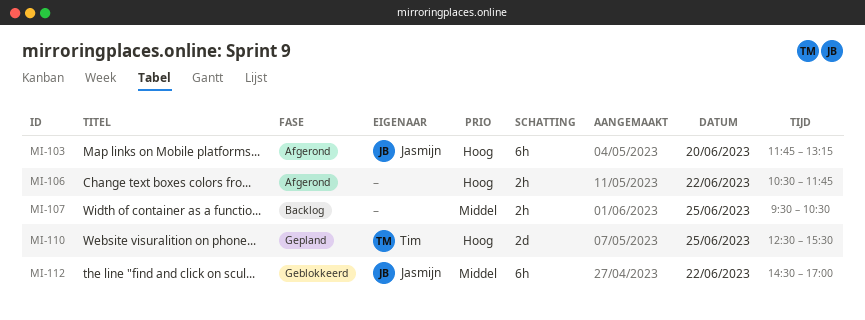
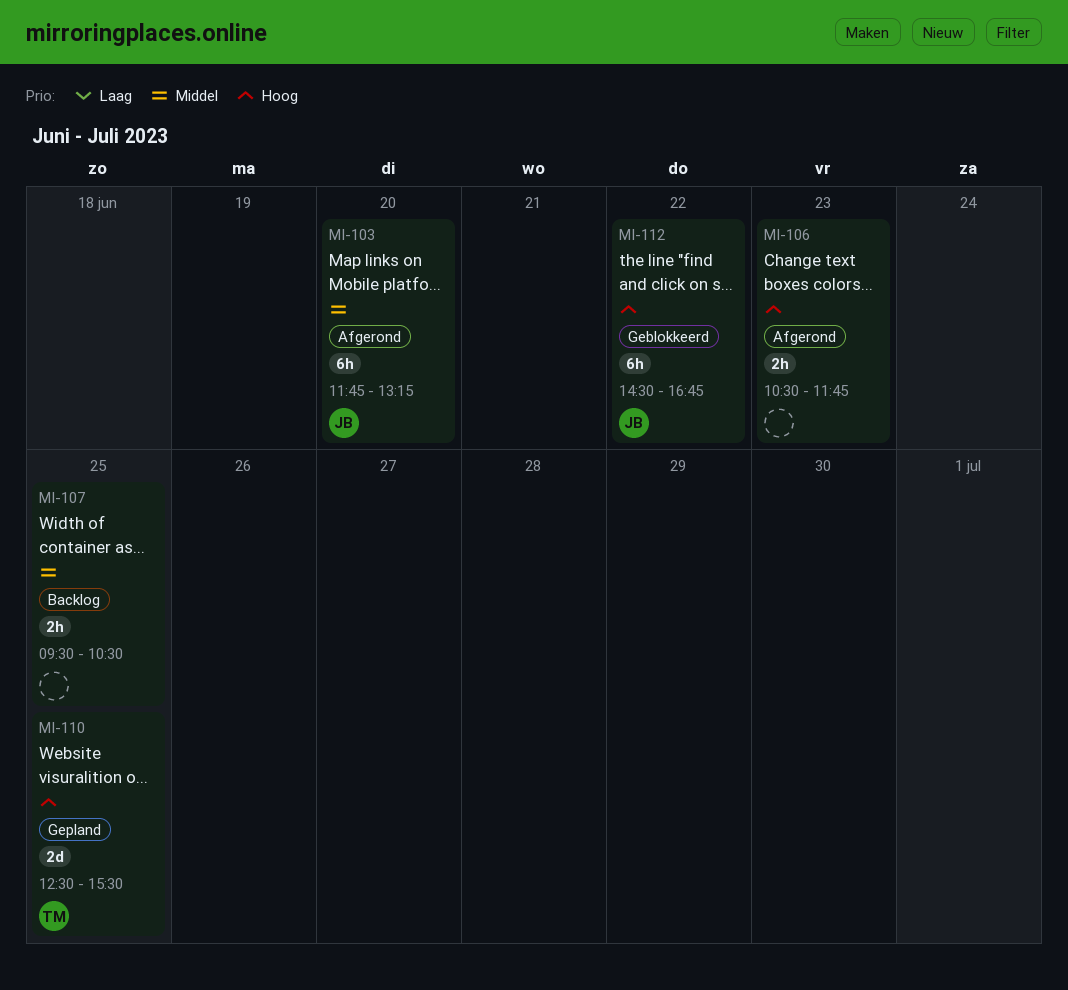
MI-103, priority: Hoog -> Middel
MI-106, day: Jun 22 -> Jun 23
MI-112, priority: Middel -> Hoog
MI-112, ends: 17:00 -> 16:45

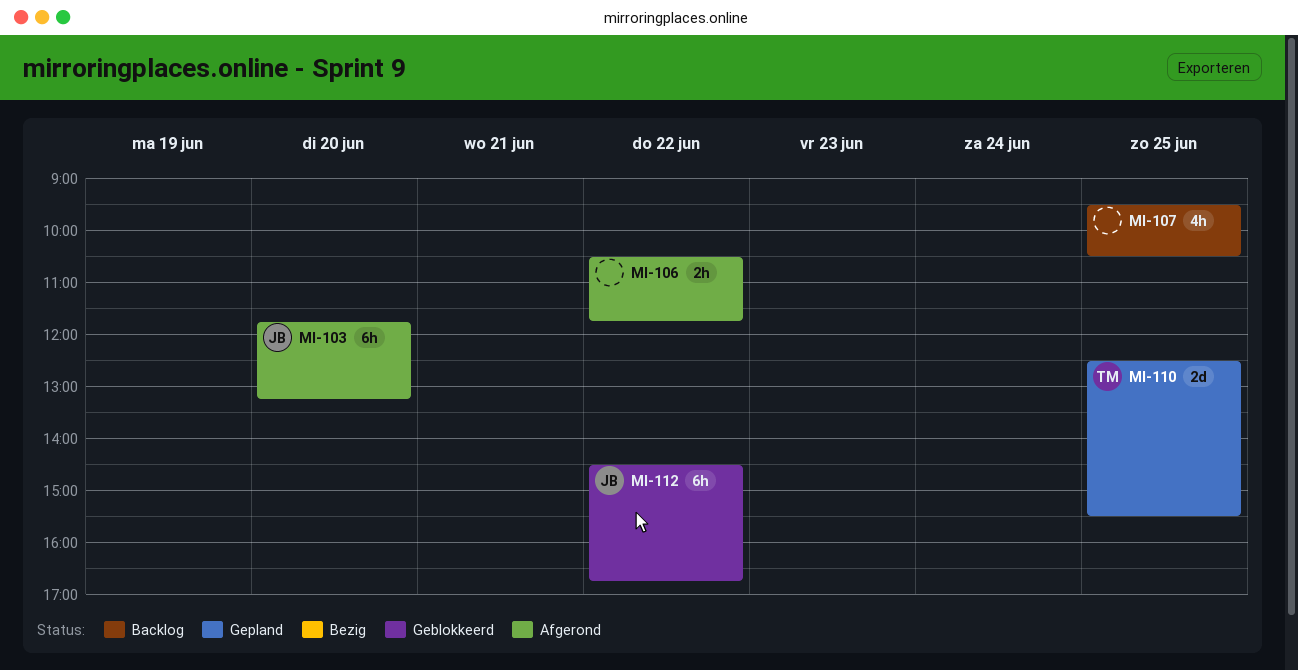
MI-106, day: Jun 23 -> Jun 22
MI-107, estimate: 2h -> 4h

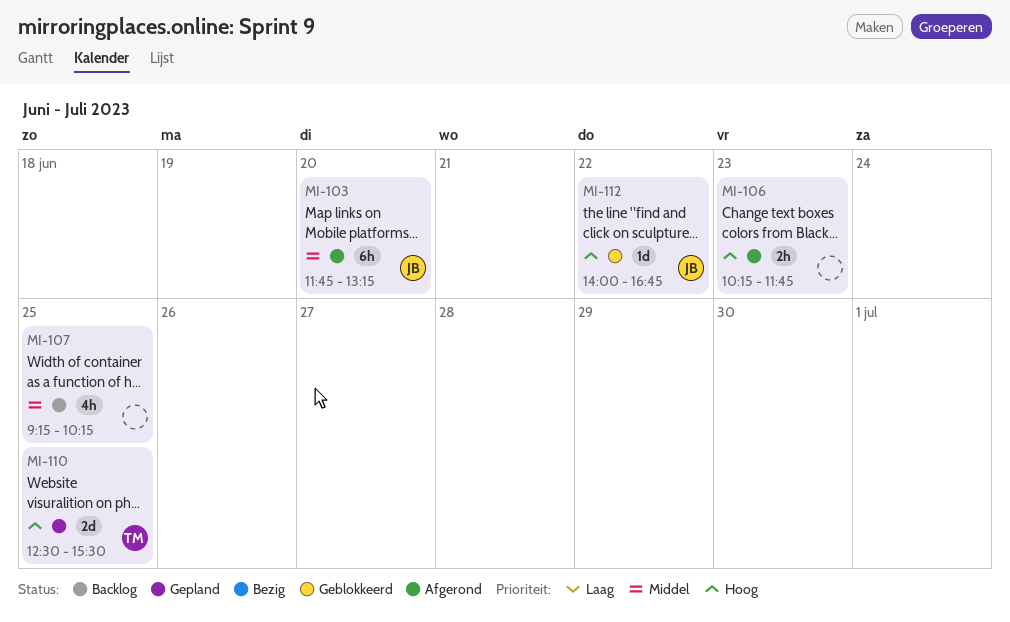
MI-106, day: Jun 22 -> Jun 23
MI-106, begins: 10:30 -> 10:15
MI-107, begins: 09:30 -> 09:15
MI-107, ends: 10:30 -> 10:15
MI-112, estimate: 6h -> 1d
MI-112, begins: 14:30 -> 14:00

